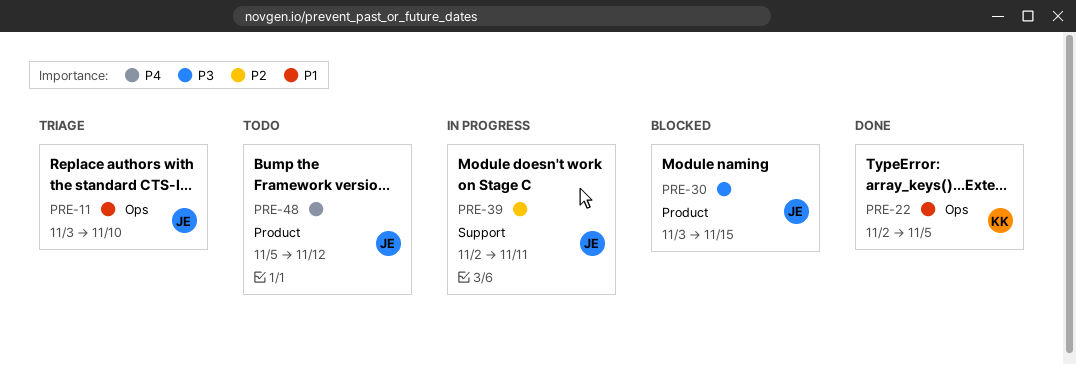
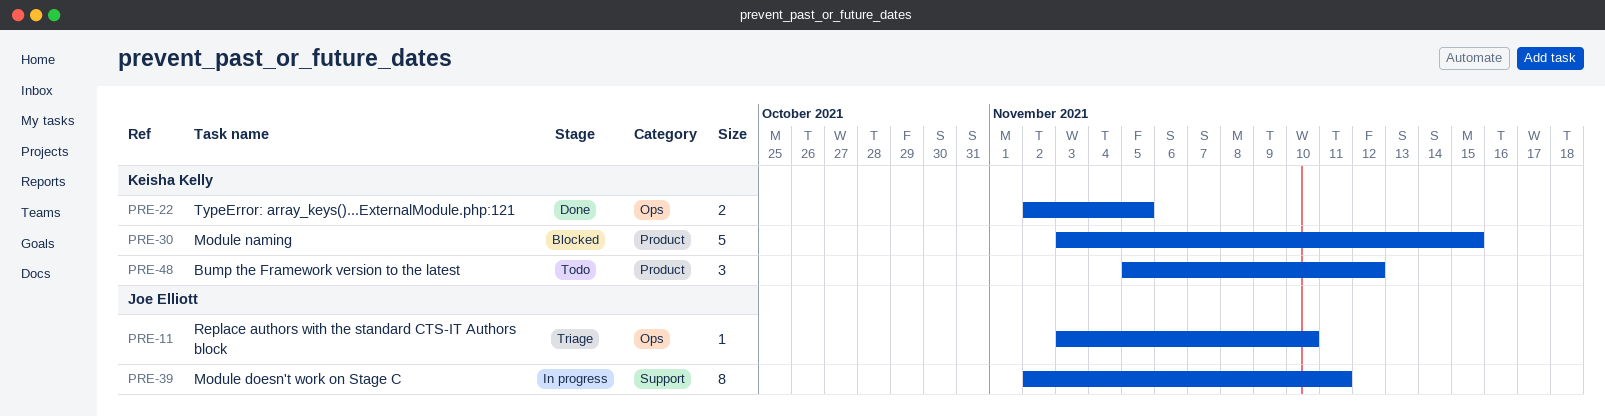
PRE-30, owner: Joe Elliott -> Keisha Kelly
PRE-48, owner: Joe Elliott -> Keisha Kelly

